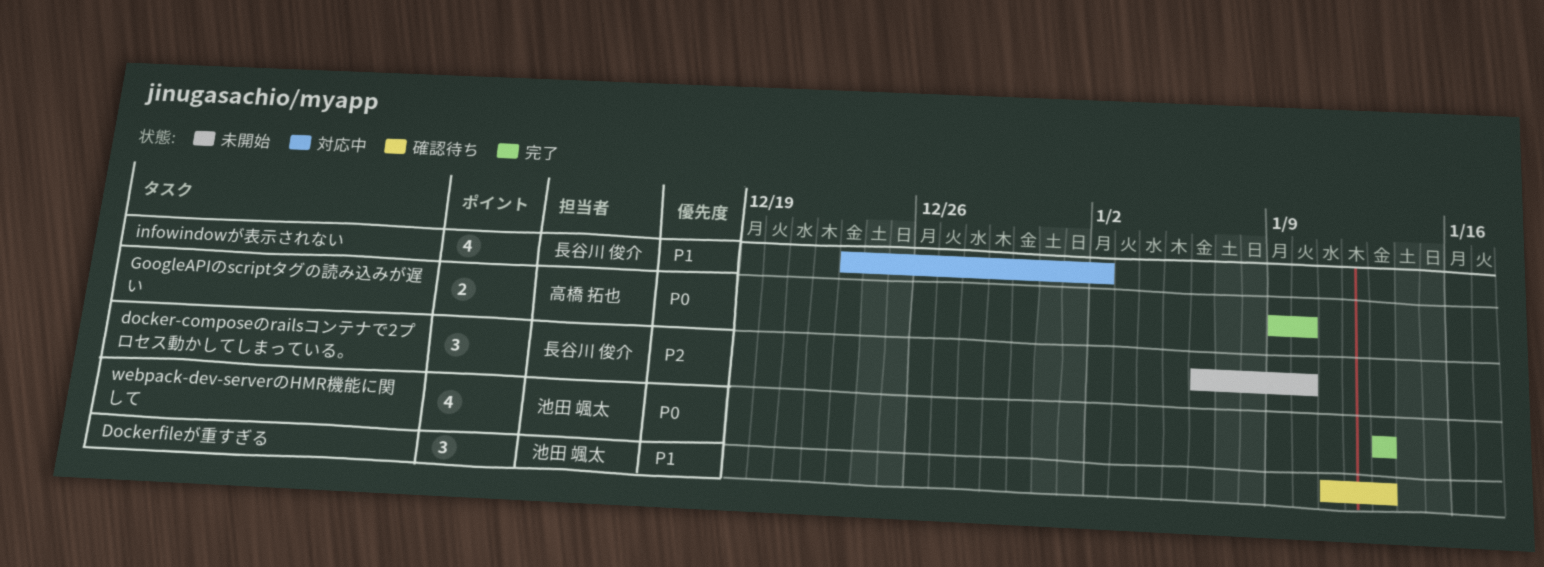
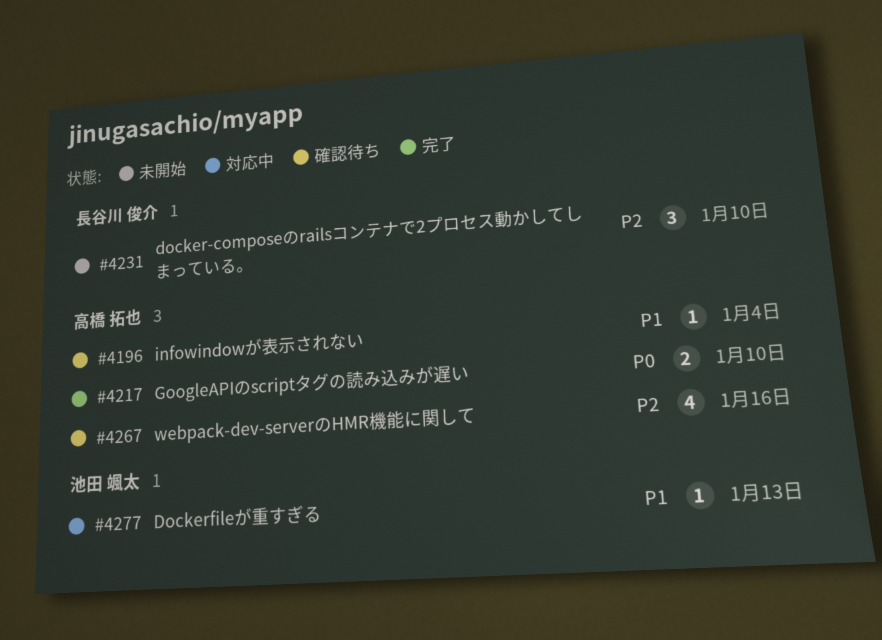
Dockerfileが重すぎる, status: 確認待ち -> 対応中
Dockerfileが重すぎる, estimate: 3 -> 1
infowindowが表示されない, status: 対応中 -> 確認待ち
infowindowが表示されない, owner: 長谷川 俊介 -> 高橋 拓也
infowindowが表示されない, estimate: 4 -> 1
infowindowが表示されない, due: Jan 2 -> Jan 4
webpack-dev-serverのHMR機能に関して, status: 完了 -> 確認待ち
webpack-dev-serverのHMR機能に関して, owner: 池田 颯太 -> 高橋 拓也
webpack-dev-serverのHMR機能に関して, priority: P0 -> P2
webpack-dev-serverのHMR機能に関して, due: Jan 13 -> Jan 16

